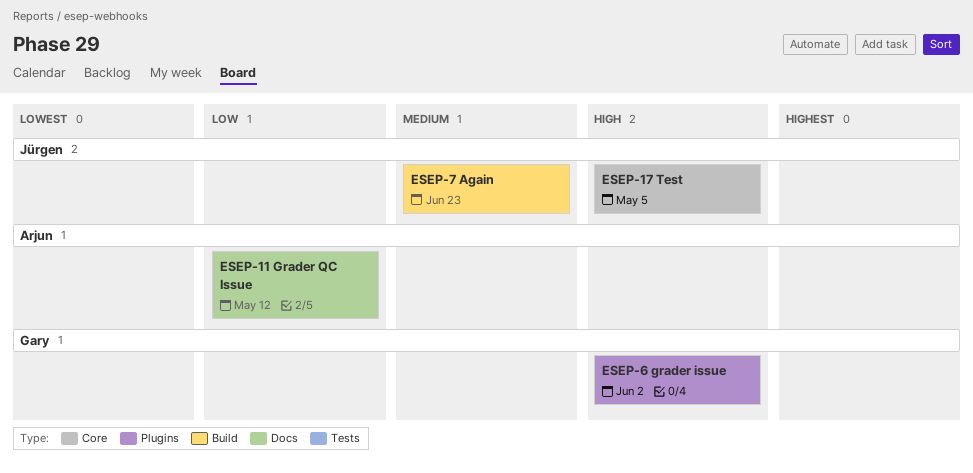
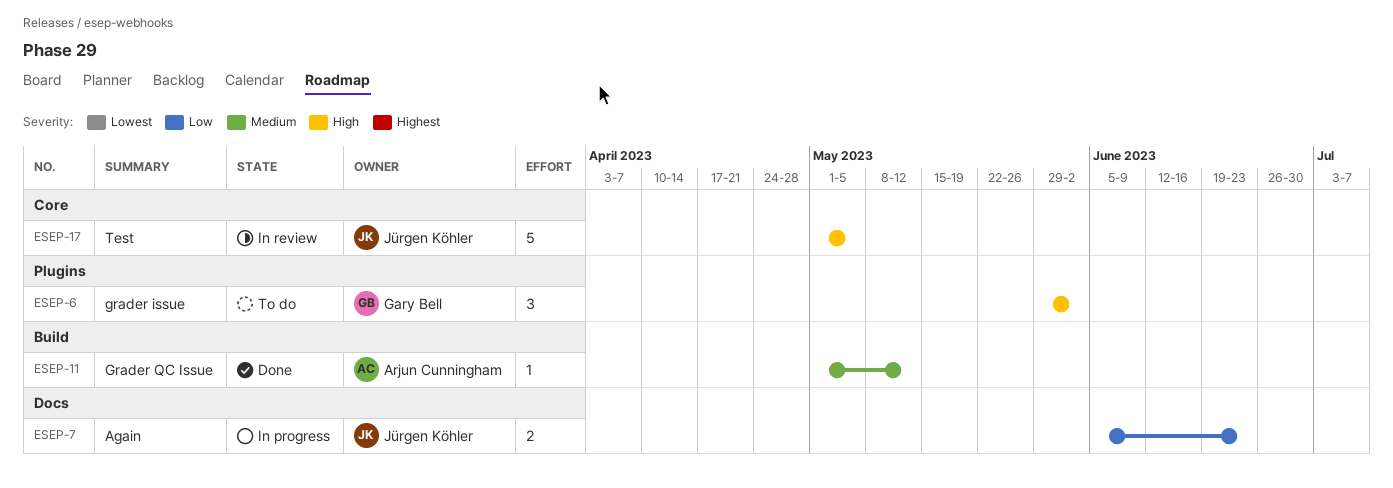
ESEP-7, priority: Medium -> Low
ESEP-7, label: Build -> Docs
ESEP-11, priority: Low -> Medium
ESEP-11, label: Docs -> Build

